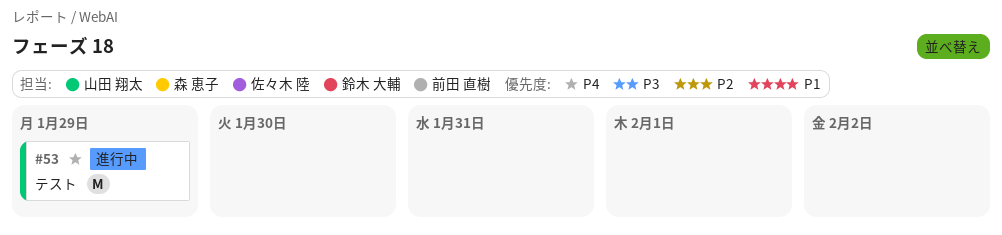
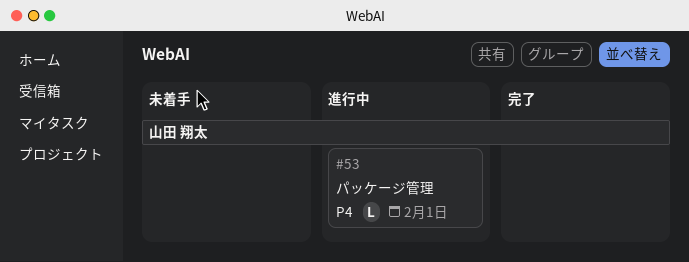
#53, estimate: M -> L
#53, due: Jan 29 -> Feb 1

